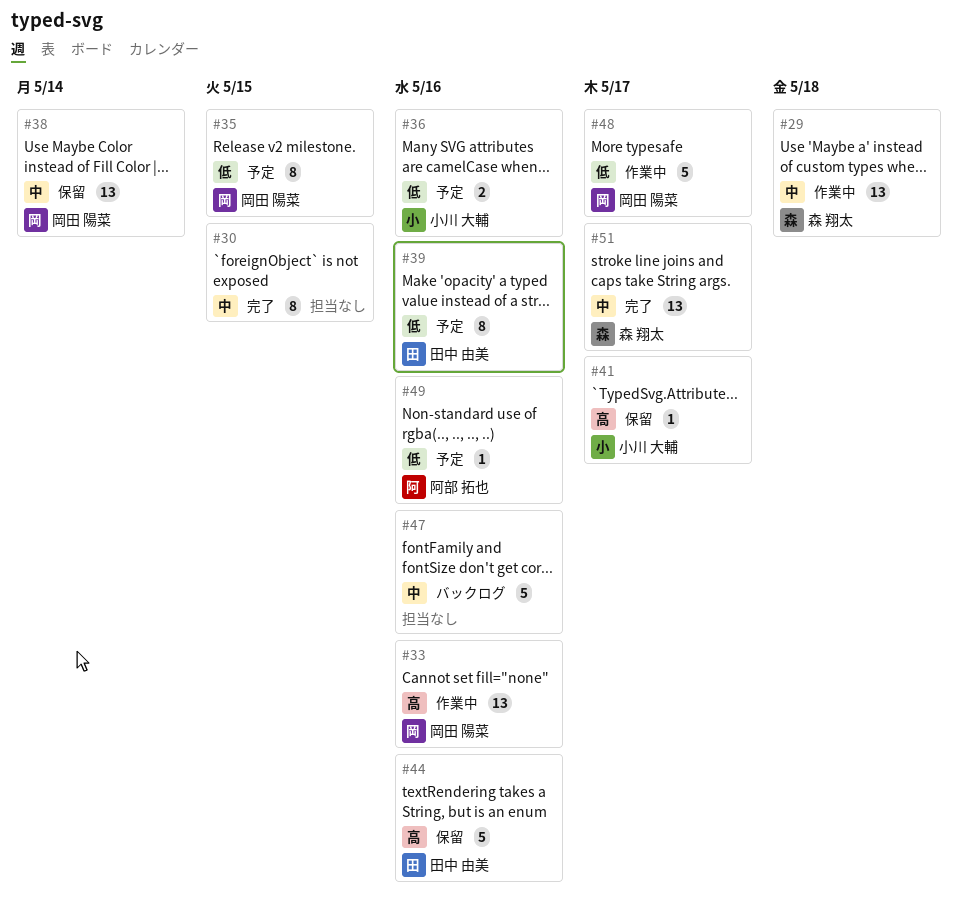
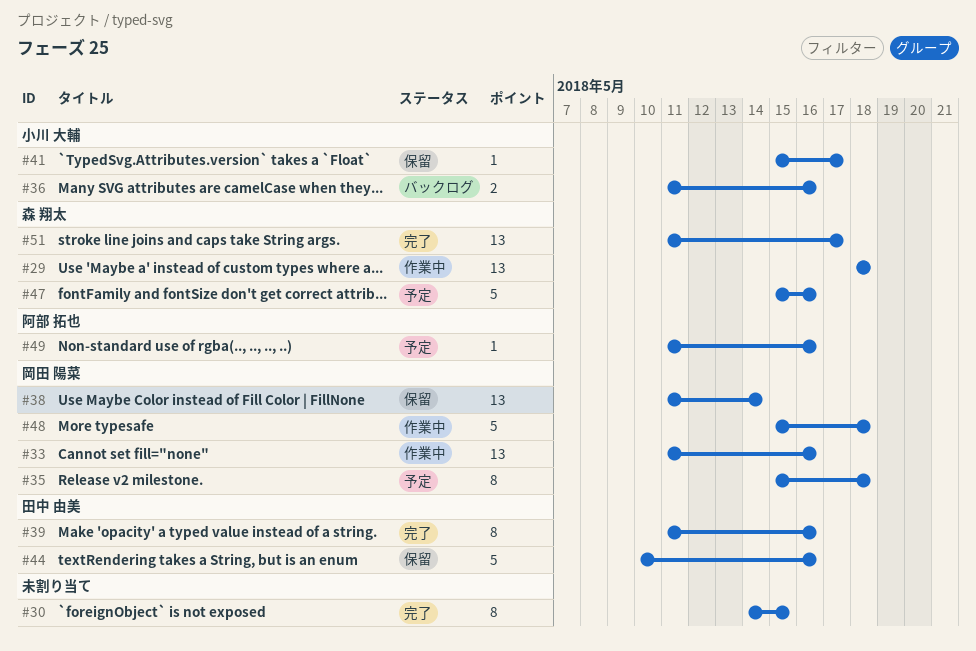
#35, due: May 15 -> May 18
#36, status: 予定 -> バックログ
#39, status: 予定 -> 完了
#47, status: バックログ -> 予定
#47, owner: none -> 森 翔太
#48, due: May 17 -> May 18

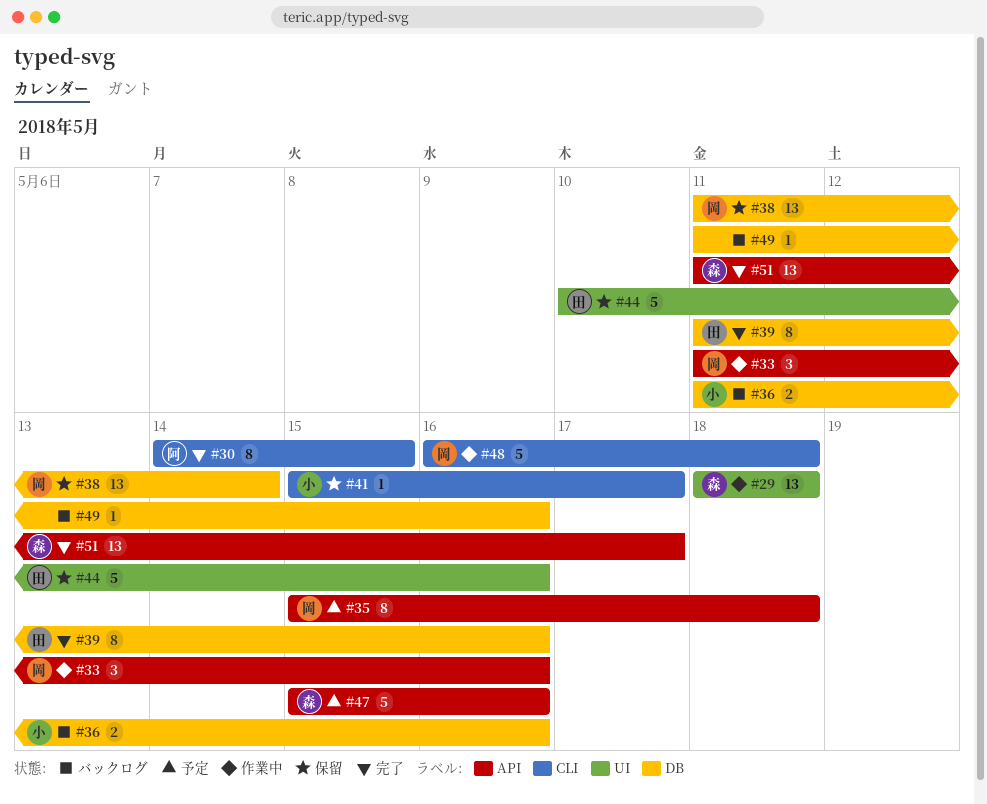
#30, owner: none -> 阿部 拓也
#33, estimate: 13 -> 3
#48, start: May 15 -> May 16
#49, status: 予定 -> バックログ
#49, owner: 阿部 拓也 -> none

